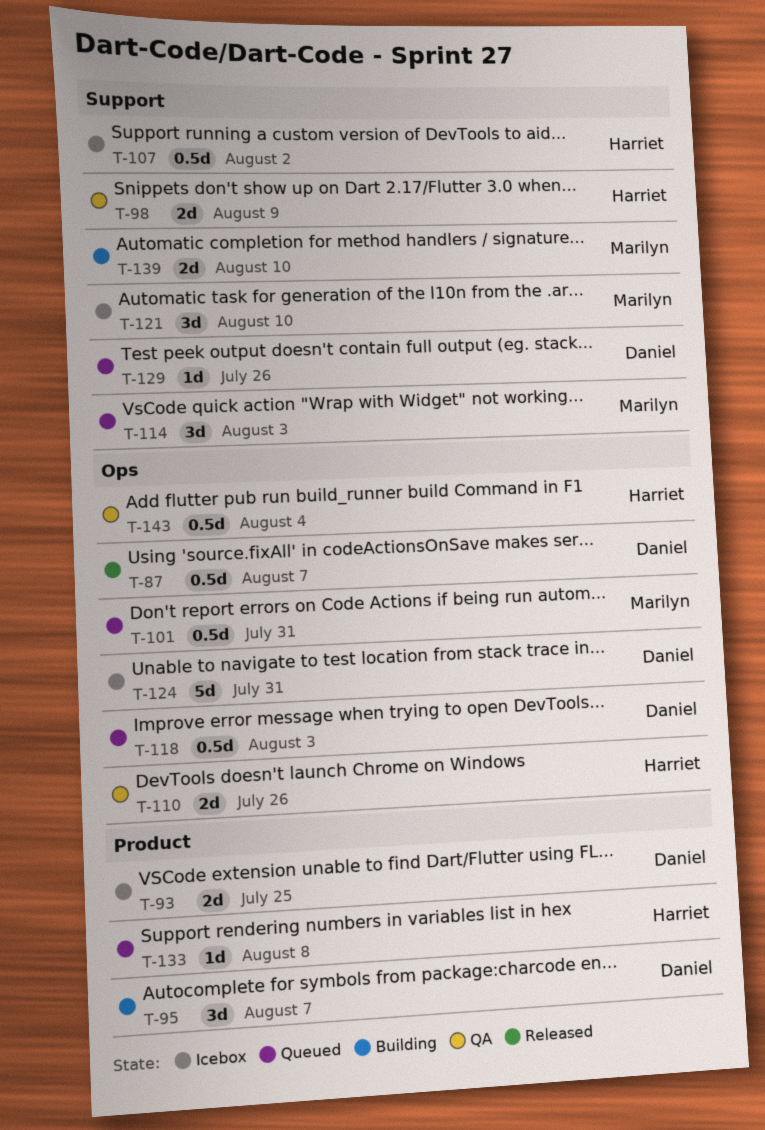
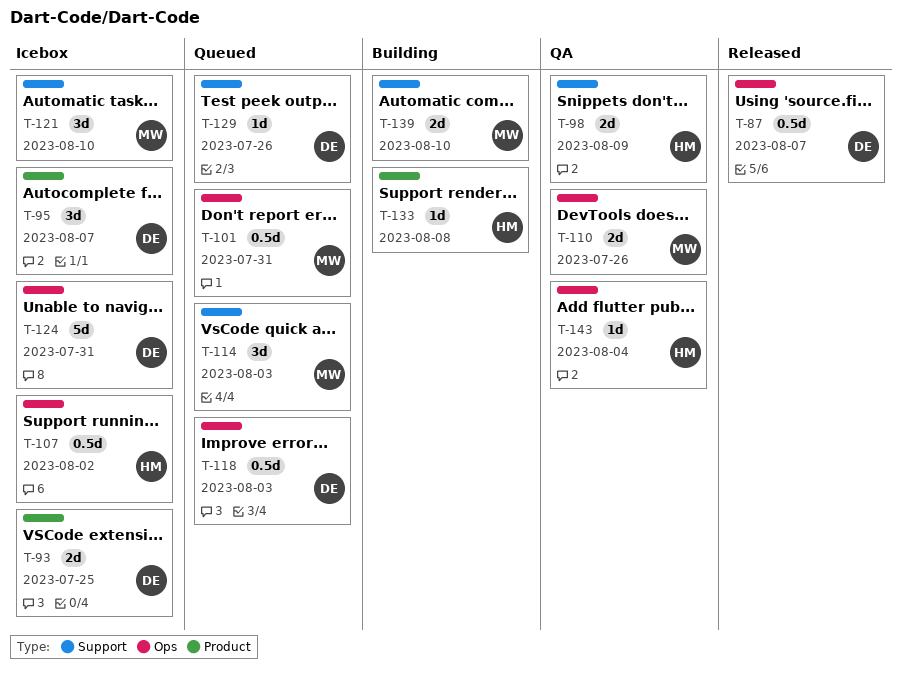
T-95, status: Building -> Icebox
T-107, label: Support -> Ops
T-110, owner: Harriet -> Marilyn
T-133, status: Queued -> Building
T-143, estimate: 0.5d -> 1d

